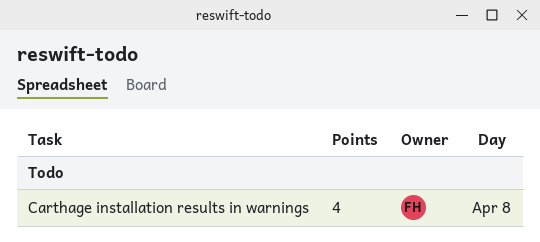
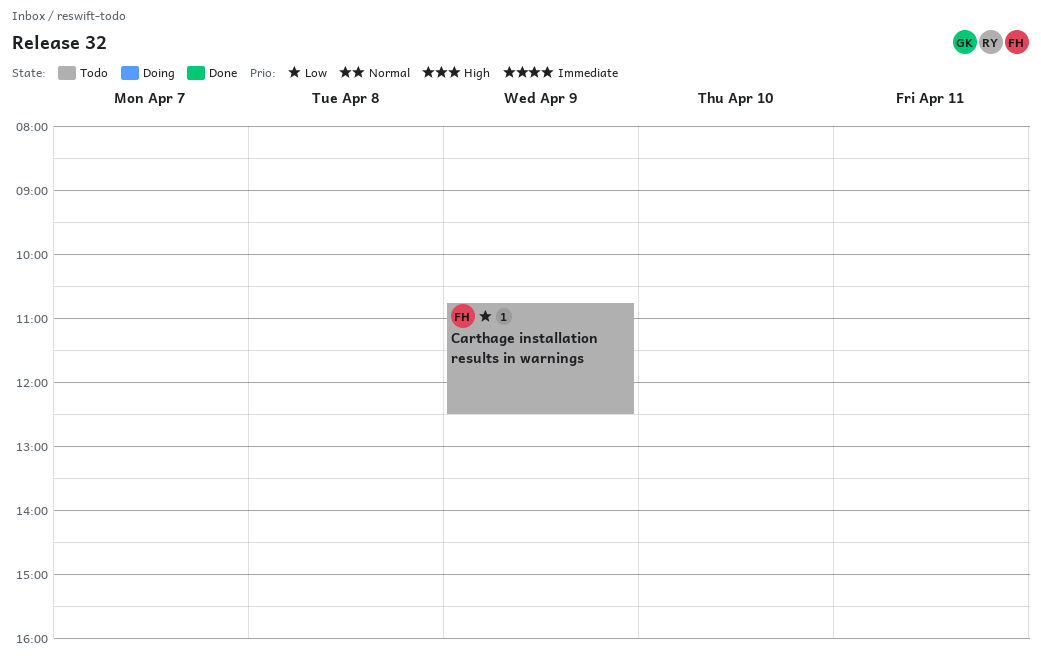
Carthage installation results in warnings, estimate: 4 -> 1
Carthage installation results in warnings, day: Apr 8 -> Apr 9

